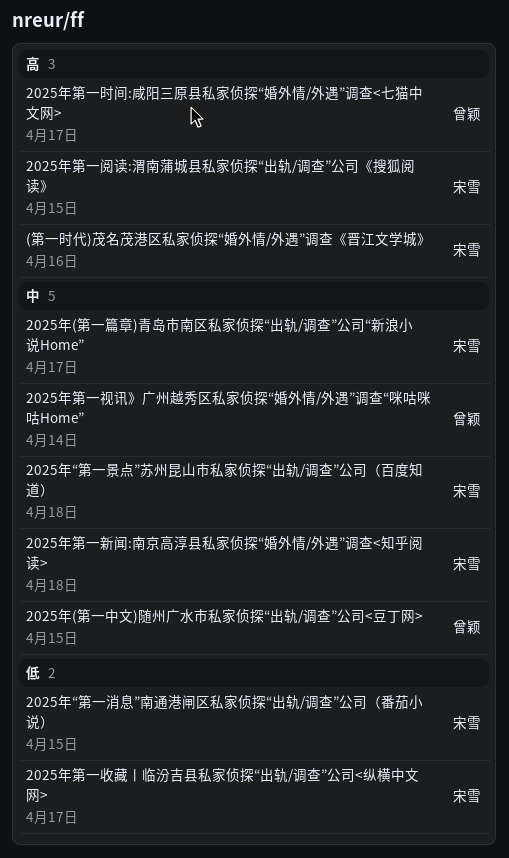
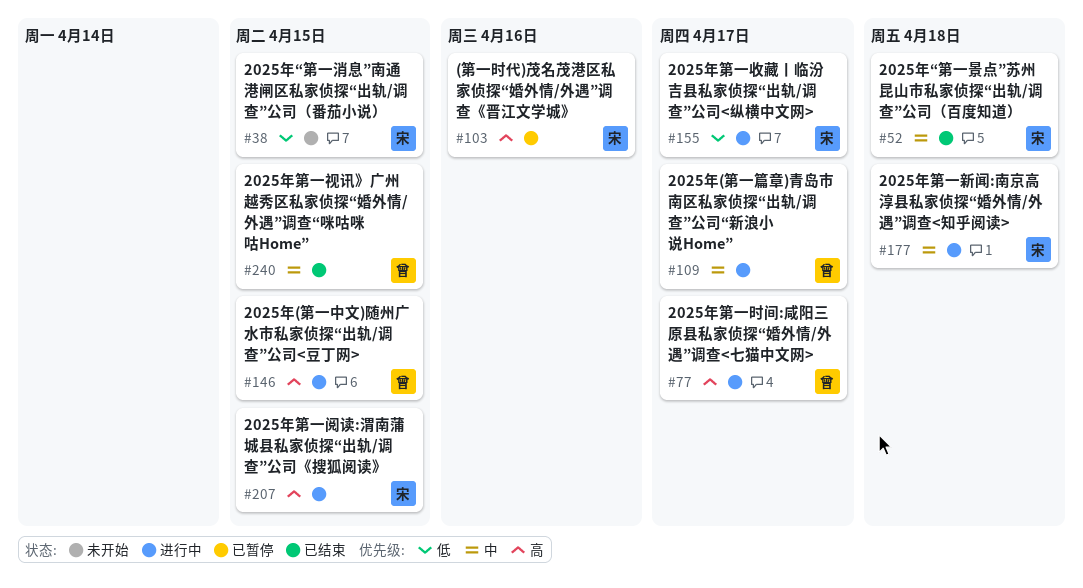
2025年(第一中文)随州广水市私家侦探“出轨/调查”公司<豆丁网>, priority: 中 -> 高
2025年(第一篇章)青岛市南区私家侦探“出轨/调查”公司“新浪小说Home”, owner: 宋雪 -> 曾颖
2025年第一视讯》广州越秀区私家侦探“婚外情/外遇”调查“咪咕咪咕Home”, due: Apr 14 -> Apr 15

